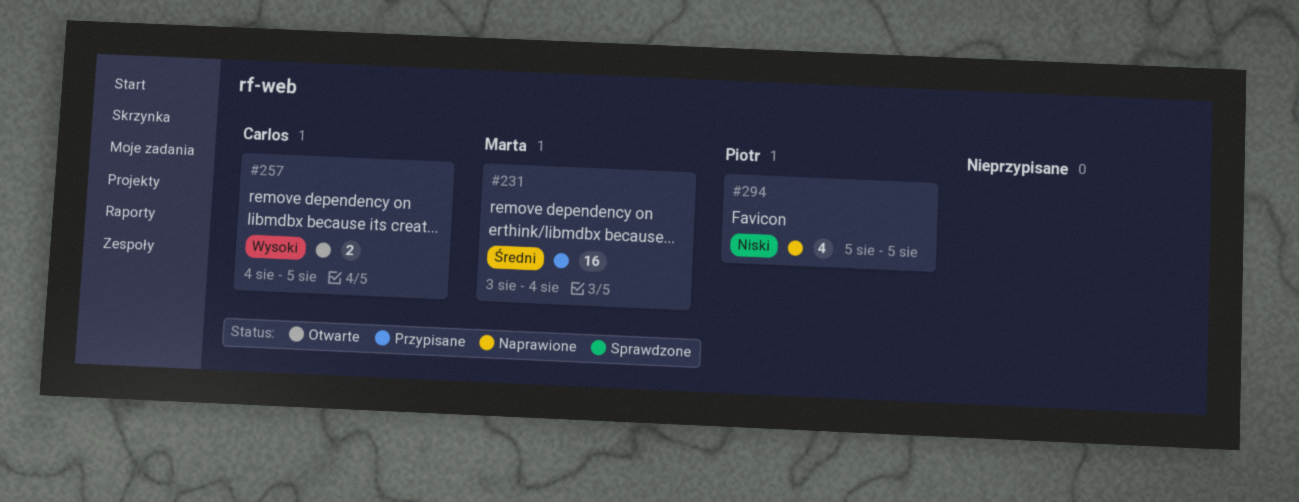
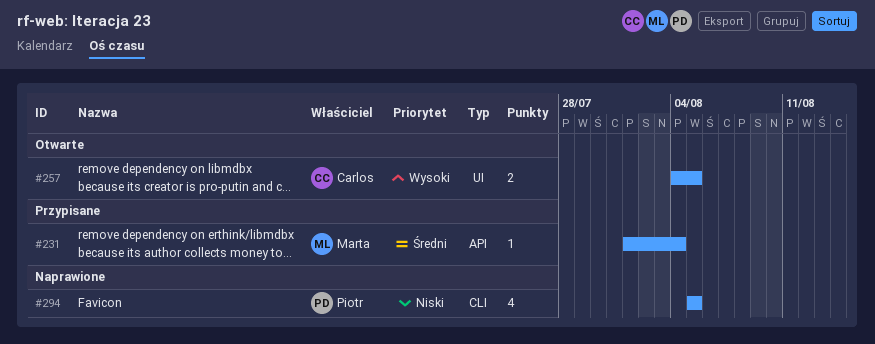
#231, estimate: 16 -> 1
#231, start: Aug 3 -> Aug 1

